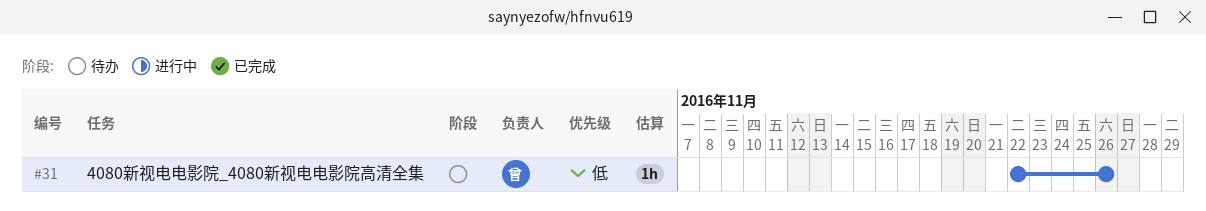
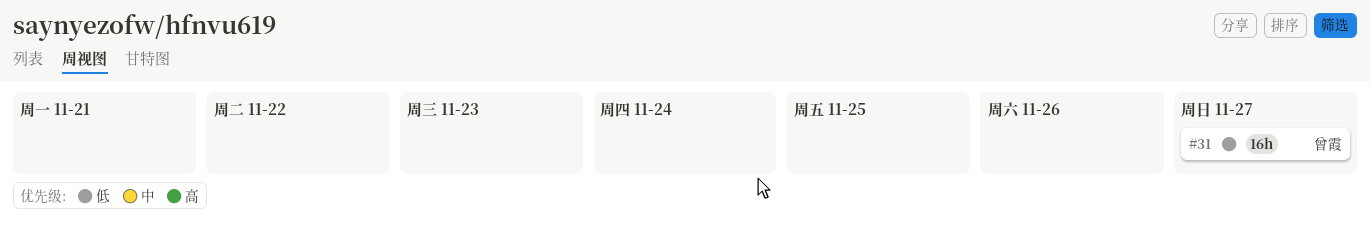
#31, estimate: 1h -> 16h
#31, due: Nov 26 -> Nov 27

